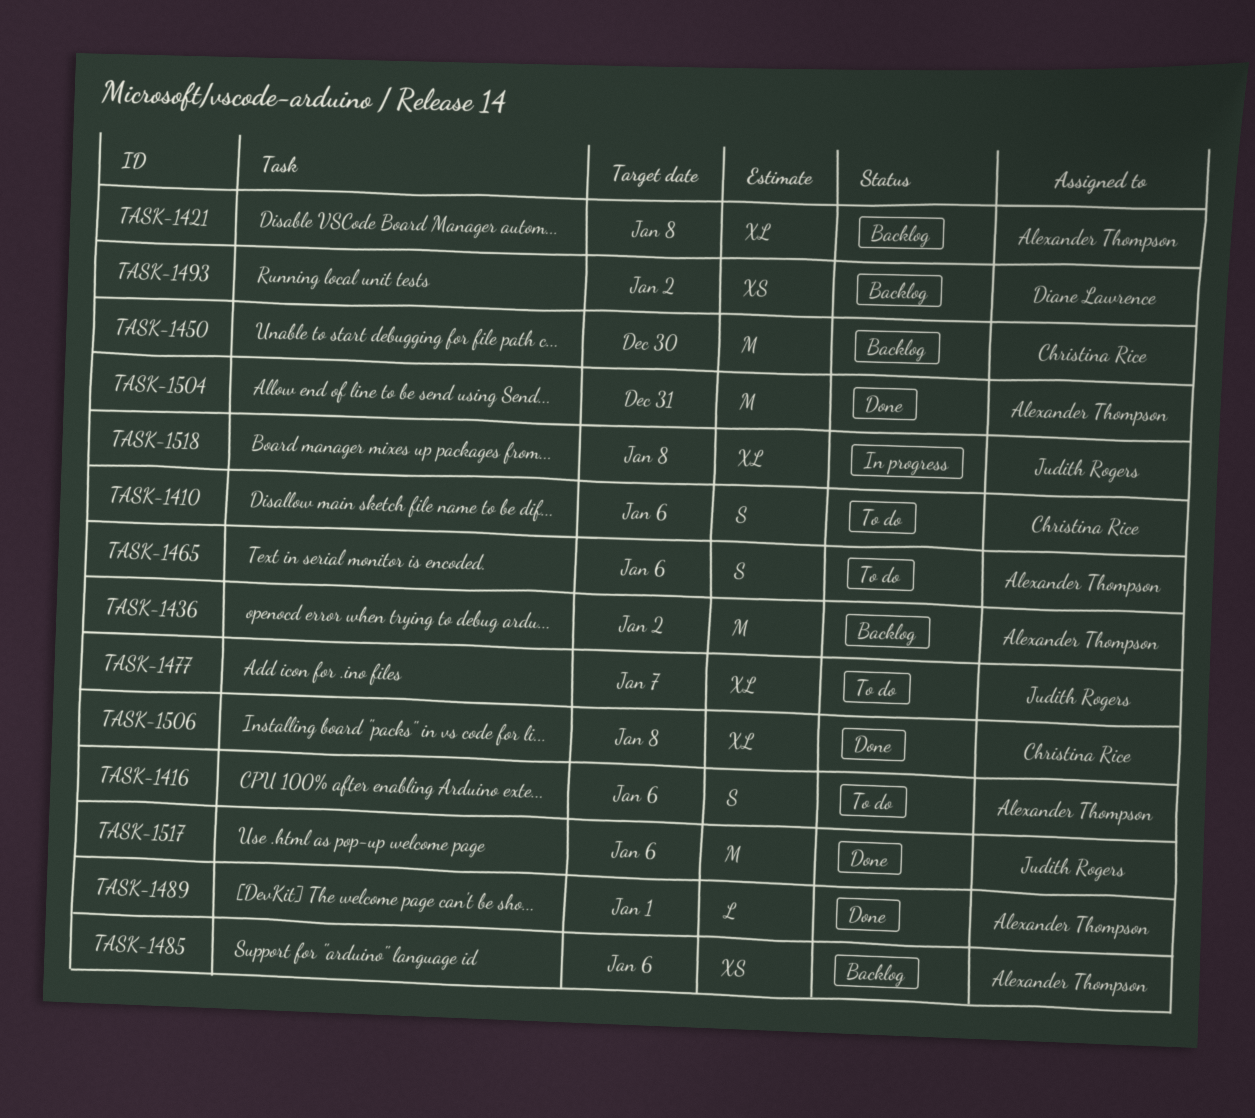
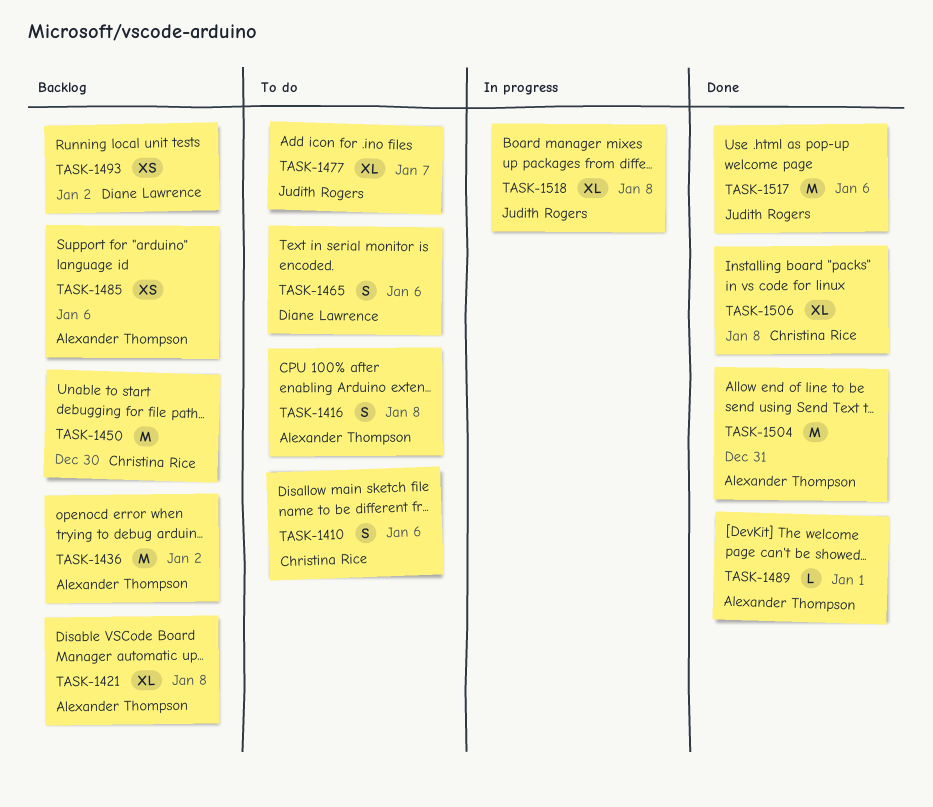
TASK-1416, due: Jan 6 -> Jan 8
TASK-1465, owner: Alexander Thompson -> Diane Lawrence

